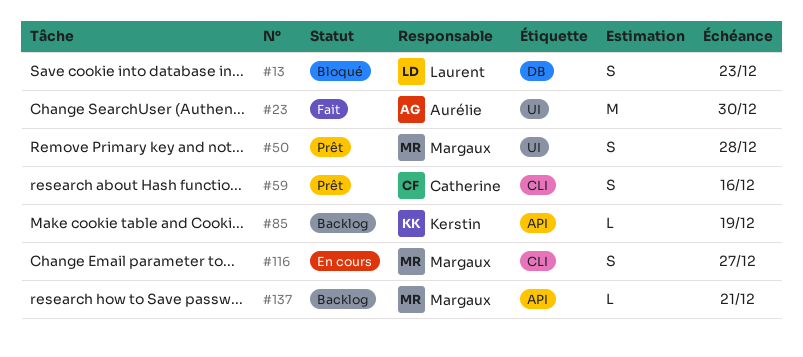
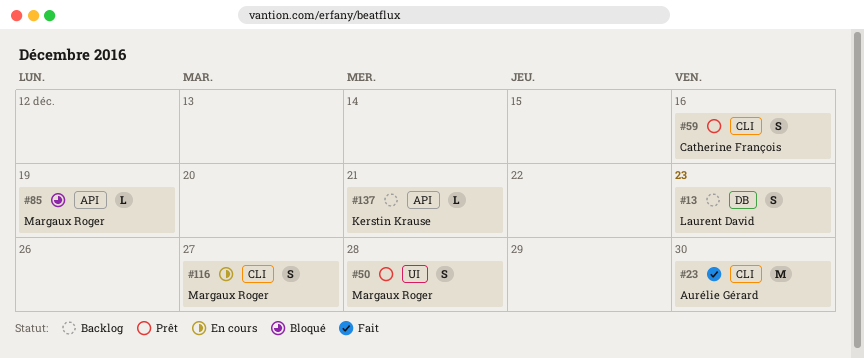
#13, status: Bloqué -> Backlog
#23, label: UI -> CLI
#85, status: Backlog -> Bloqué
#85, owner: Kerstin Krause -> Margaux Roger
#137, owner: Margaux Roger -> Kerstin Krause

